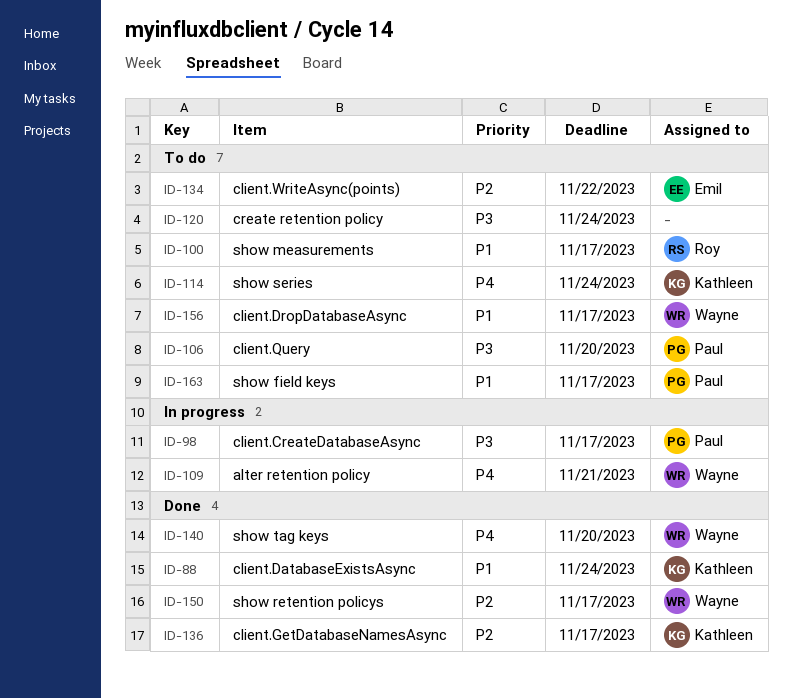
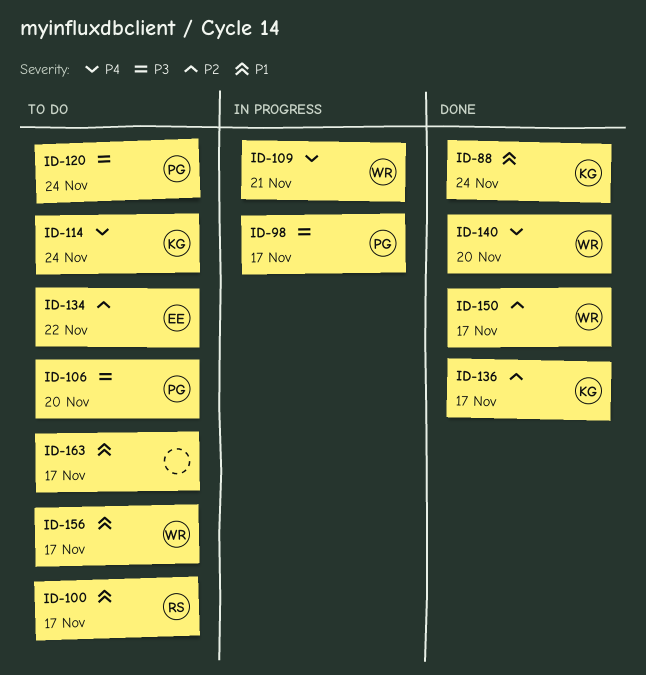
ID-120, owner: none -> Paul
ID-163, owner: Paul -> none

